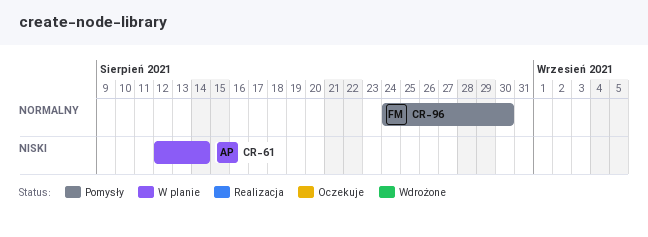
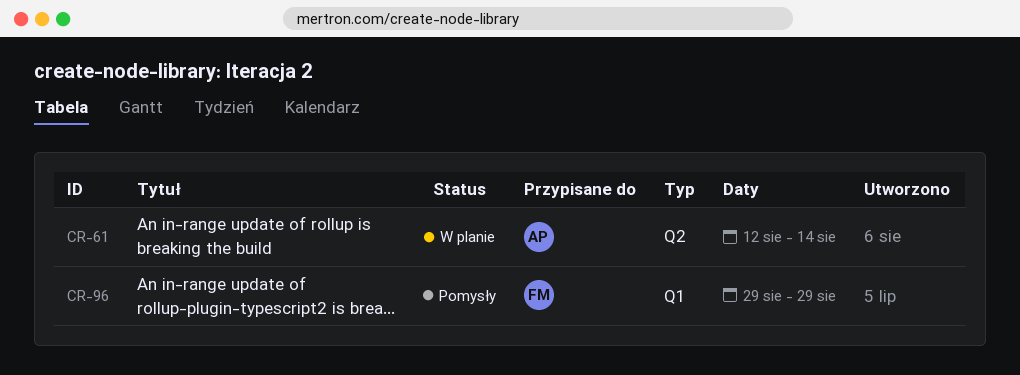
CR-96, start: Aug 24 -> Aug 29
CR-96, due: Aug 30 -> Aug 29

